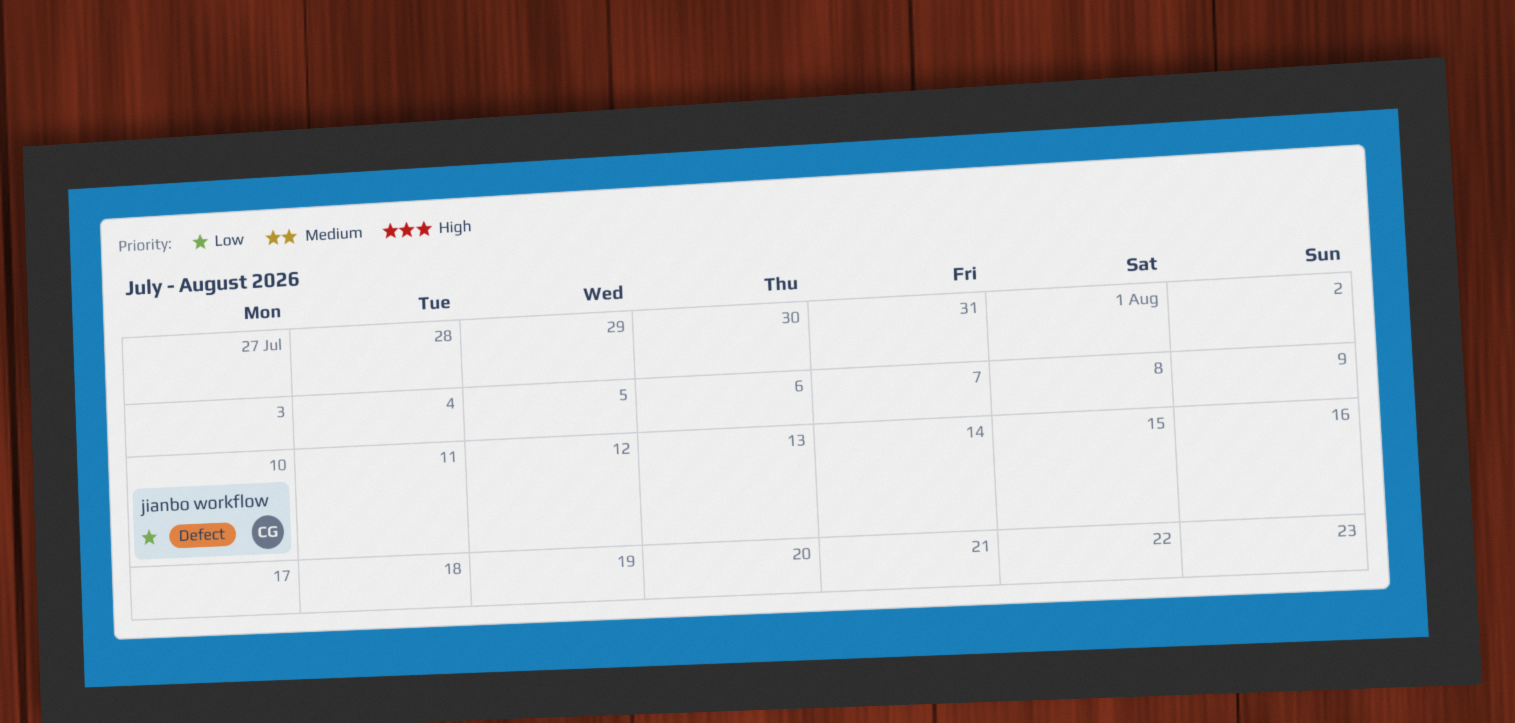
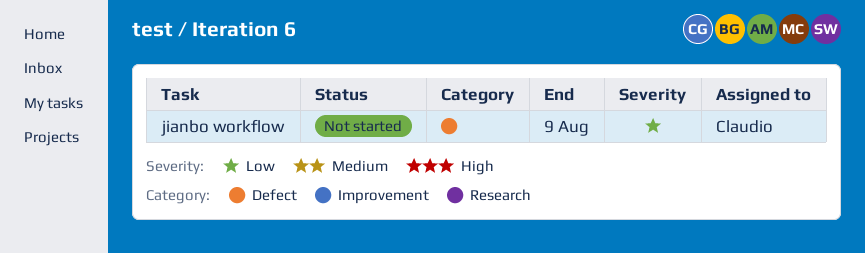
jianbo workflow, due: Aug 10 -> Aug 9

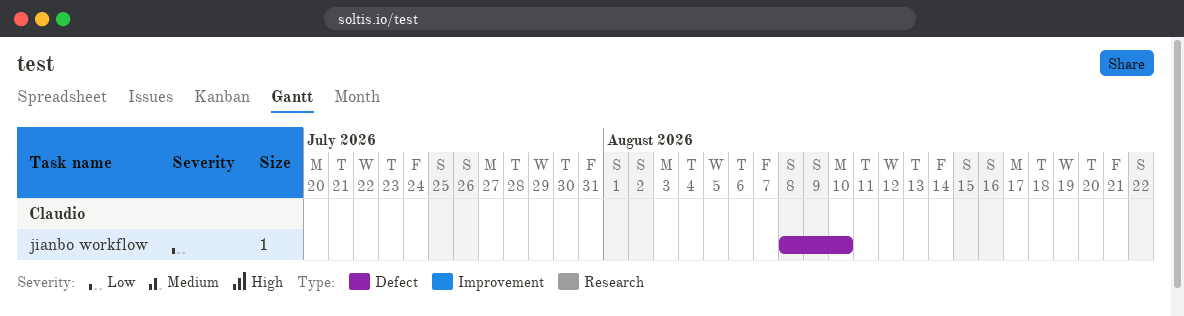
jianbo workflow, due: Aug 9 -> Aug 10

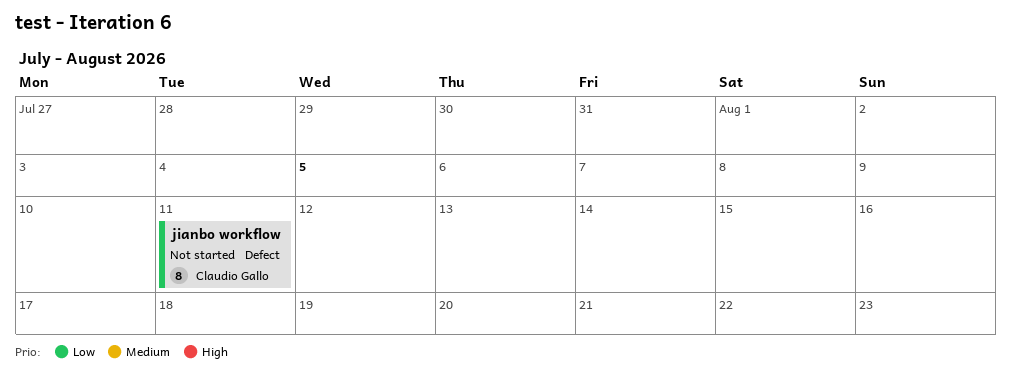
jianbo workflow, estimate: 1 -> 8
jianbo workflow, due: Aug 10 -> Aug 11

